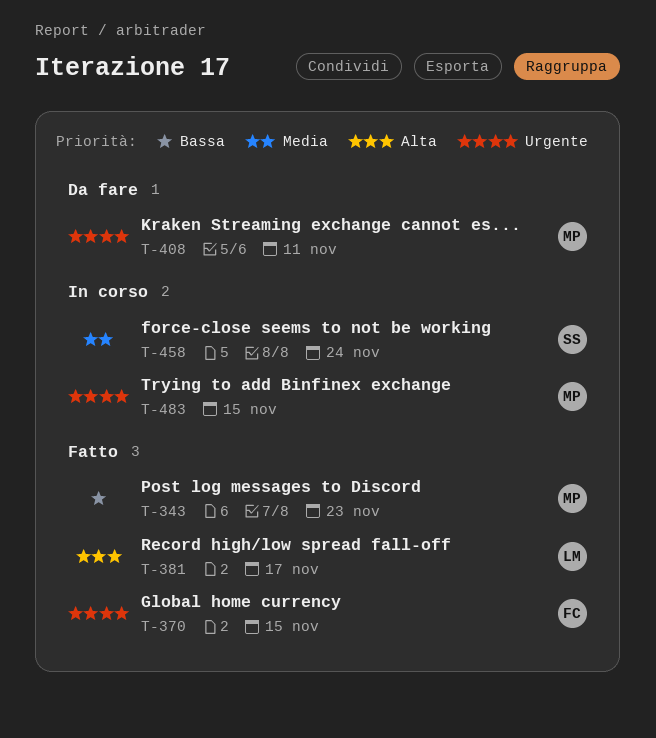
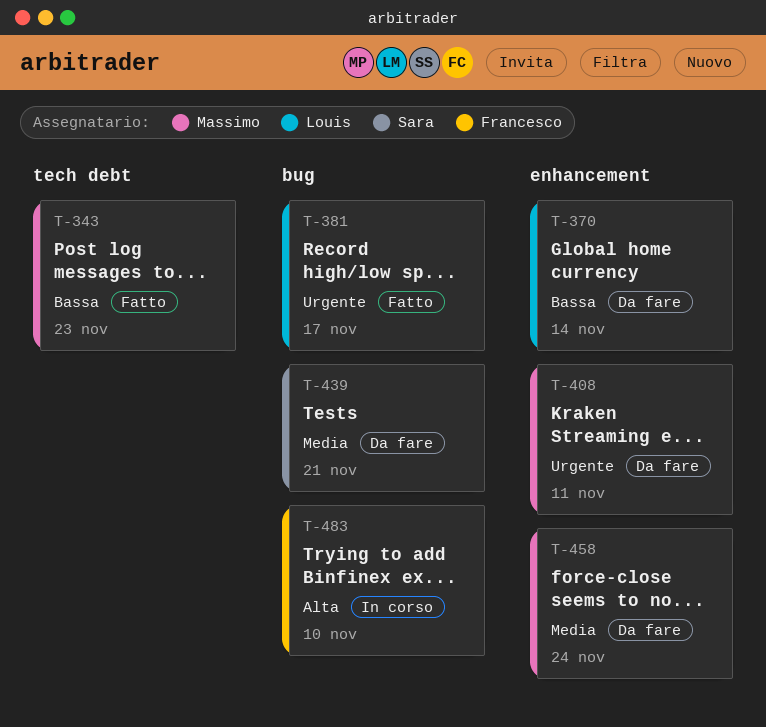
T-370, status: Fatto -> Da fare
T-370, owner: Francesco -> Louis
T-370, priority: Urgente -> Bassa
T-370, due: Nov 15 -> Nov 14
T-381, priority: Alta -> Urgente
T-439: none -> present
T-458, status: In corso -> Da fare
T-458, owner: Sara -> Massimo
T-483, owner: Massimo -> Francesco
T-483, priority: Urgente -> Alta
T-483, due: Nov 15 -> Nov 10

